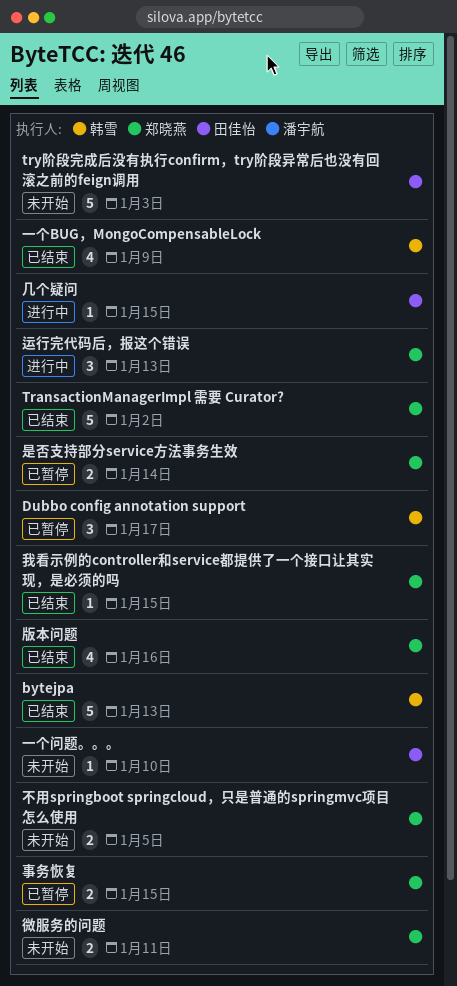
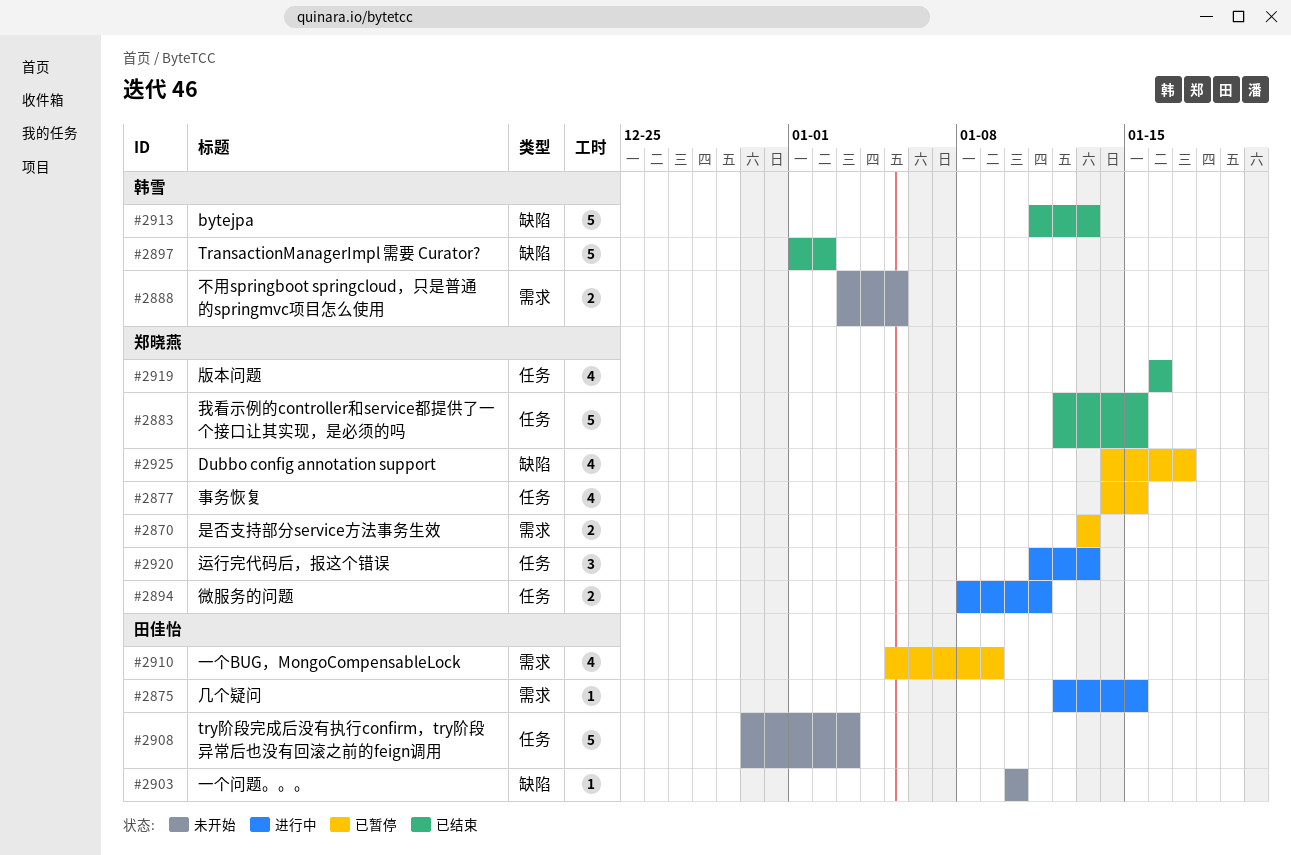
Dubbo config annotation support, owner: 韩雪 -> 郑晓燕
Dubbo config annotation support, estimate: 3 -> 4
TransactionManagerImpl 需要 Curator?, owner: 郑晓燕 -> 韩雪
一个BUG，MongoCompensableLock, status: 已结束 -> 已暂停
一个BUG，MongoCompensableLock, owner: 韩雪 -> 田佳怡
不用springboot springcloud，只是普通的springmvc项目怎么使用, owner: 郑晓燕 -> 韩雪
事务恢复, estimate: 2 -> 4
微服务的问题, status: 未开始 -> 进行中
我看示例的controller和service都提供了一个接口让其实现，是必须的吗, estimate: 1 -> 5
是否支持部分service方法事务生效, due: Jan 14 -> Jan 13

